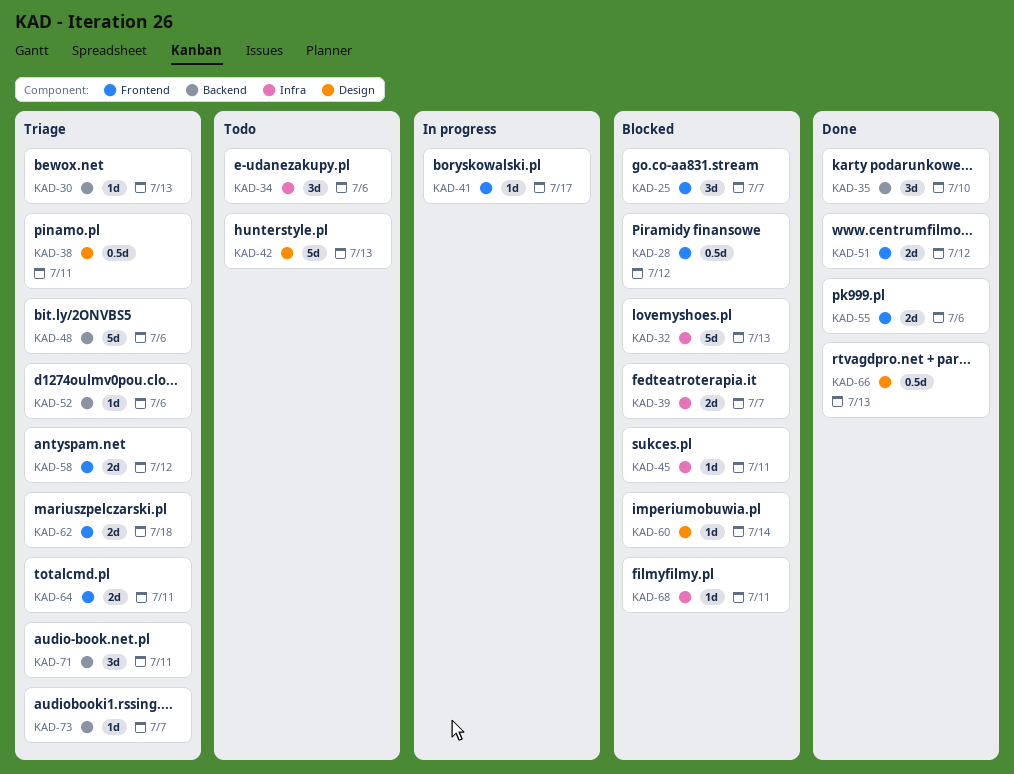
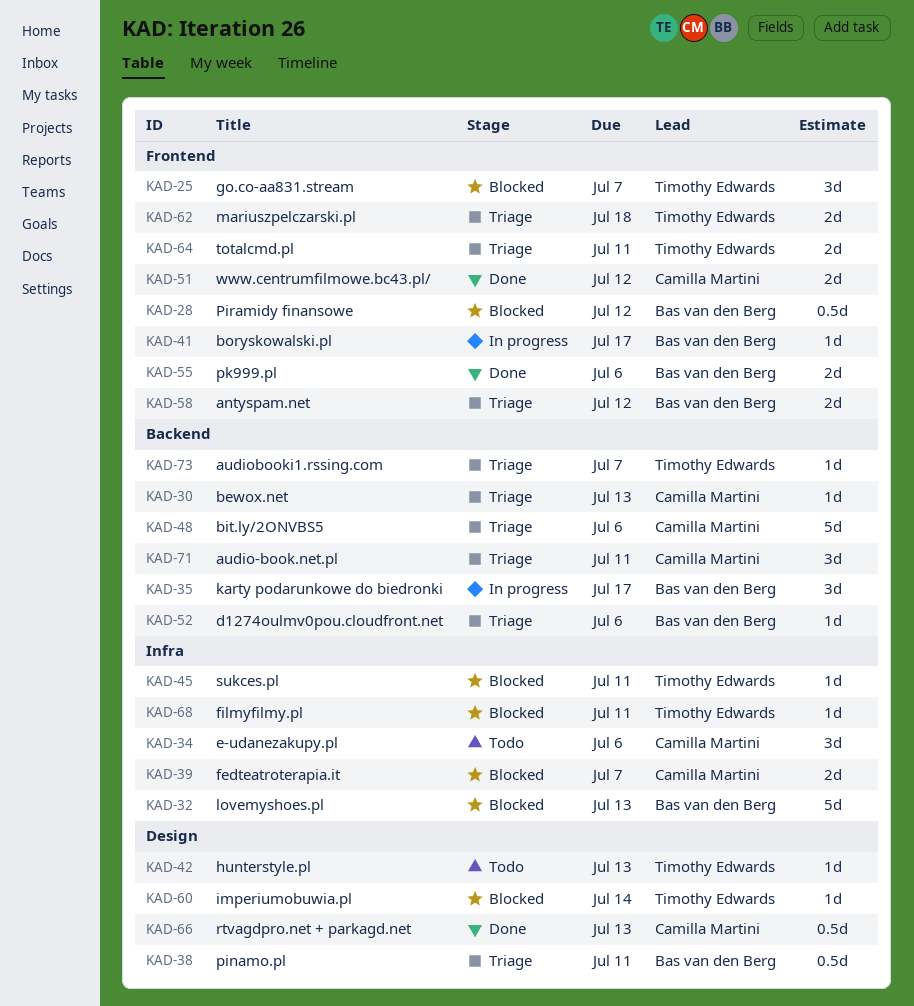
KAD-35, status: Done -> In progress
KAD-35, due: Jul 10 -> Jul 17
KAD-42, estimate: 5d -> 1d

